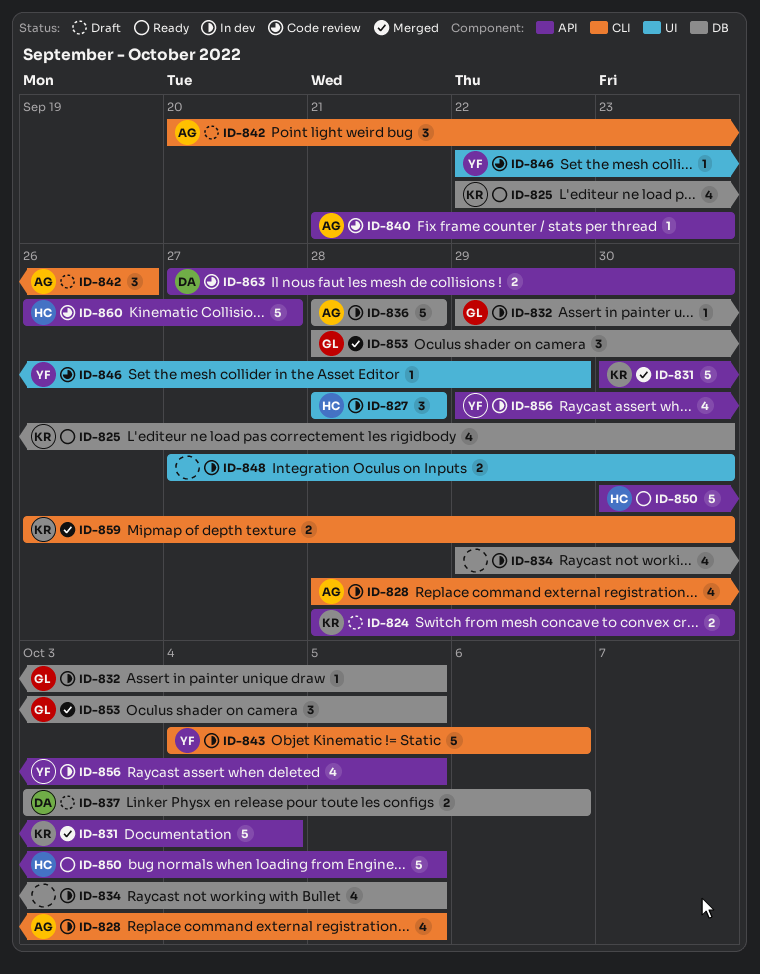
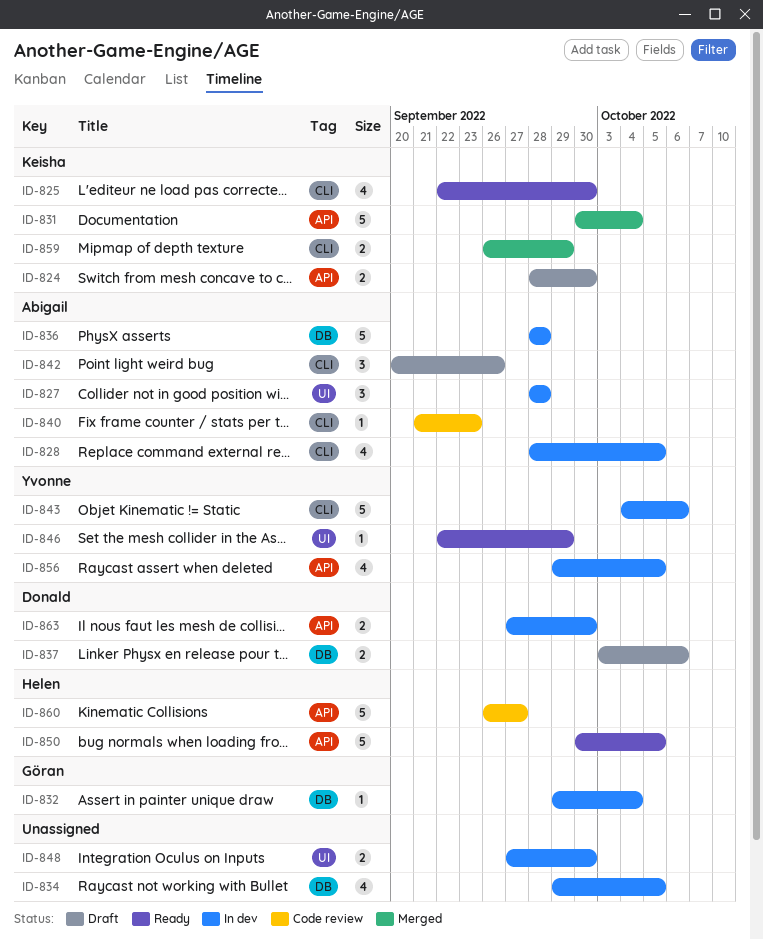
ID-825, label: DB -> CLI
ID-827, owner: Helen -> Abigail
ID-832, due: Oct 5 -> Oct 4
ID-840, label: API -> CLI
ID-846, status: Code review -> Ready
ID-853: present -> none
ID-859, due: Sep 30 -> Sep 29
ID-863, status: Code review -> In dev

